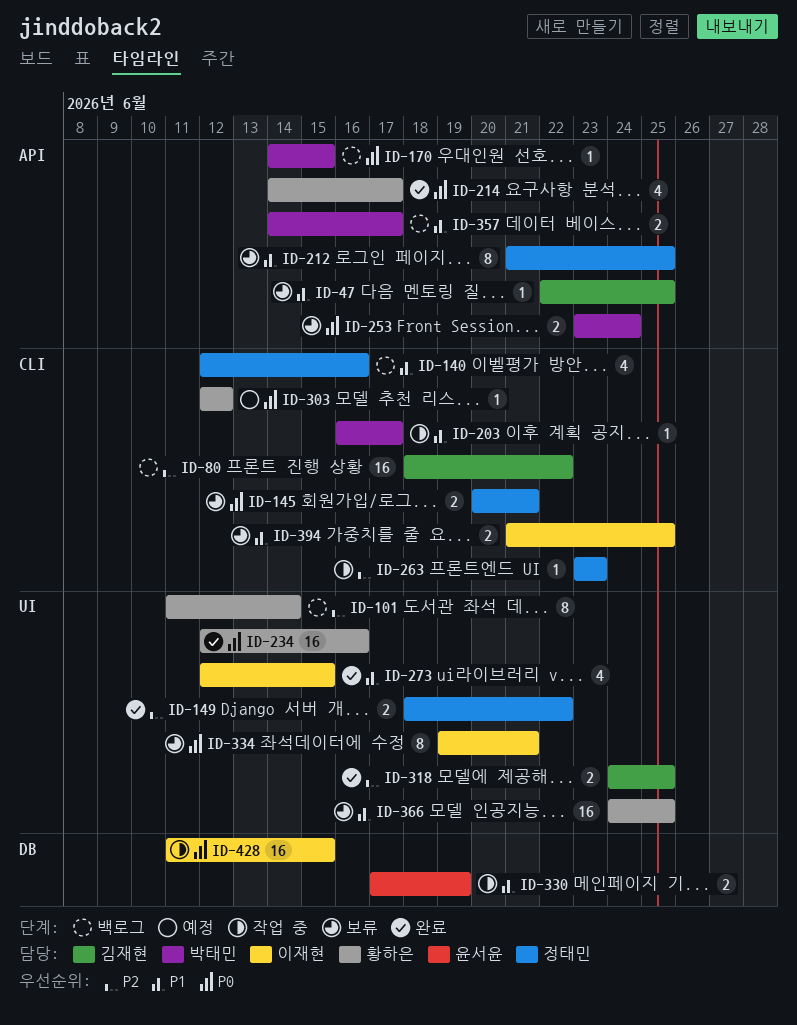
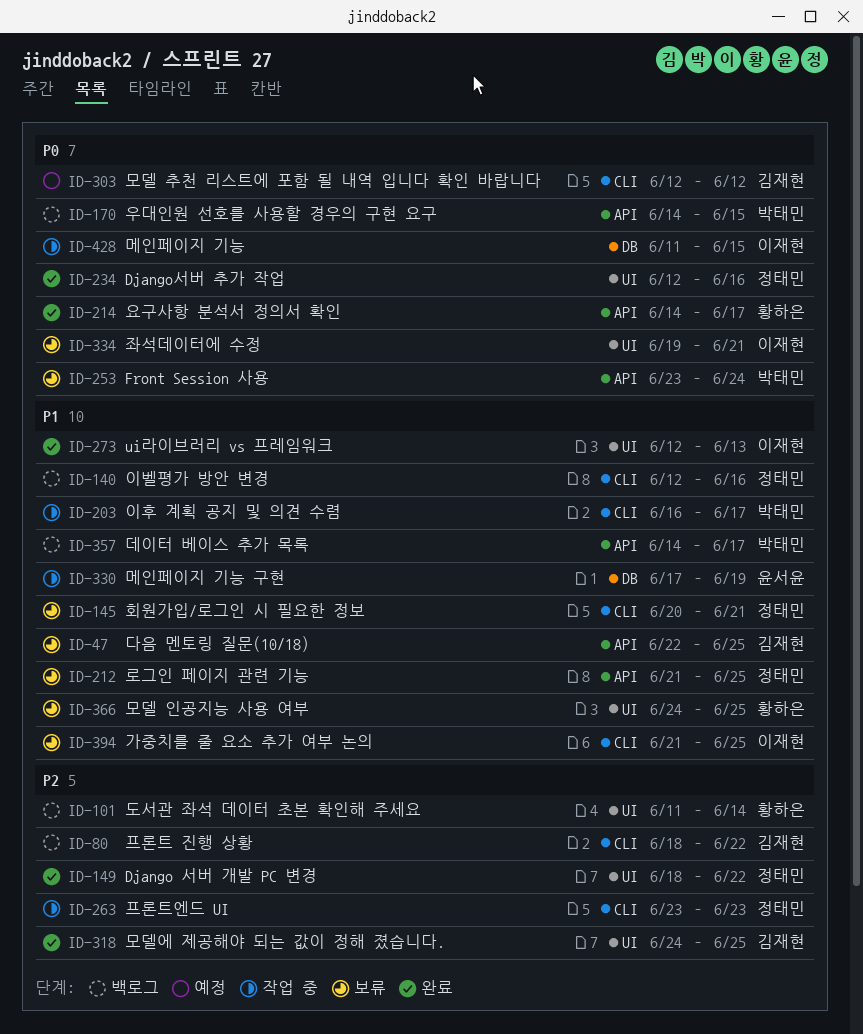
ID-145, priority: P0 -> P1
ID-234, owner: 황하은 -> 정태민
ID-273, due: Jun 15 -> Jun 13
ID-303, owner: 황하은 -> 김재현

